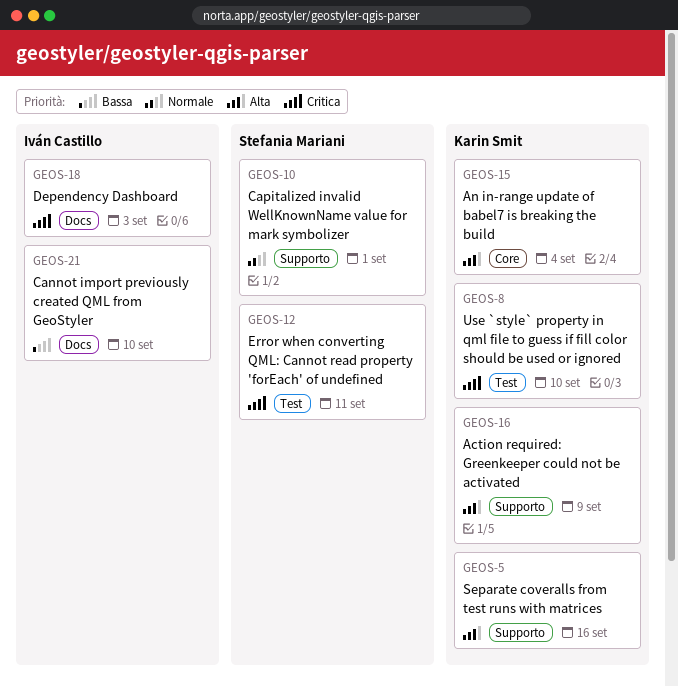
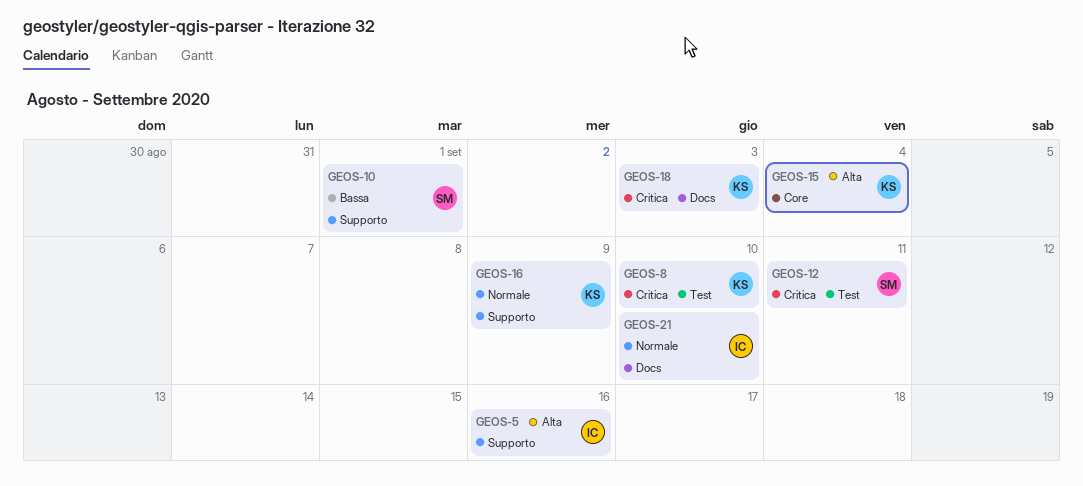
GEOS-5, owner: Karin Smit -> Iván Castillo
GEOS-10, priority: Normale -> Bassa
GEOS-16, priority: Alta -> Normale
GEOS-18, owner: Iván Castillo -> Karin Smit
GEOS-21, priority: Bassa -> Normale

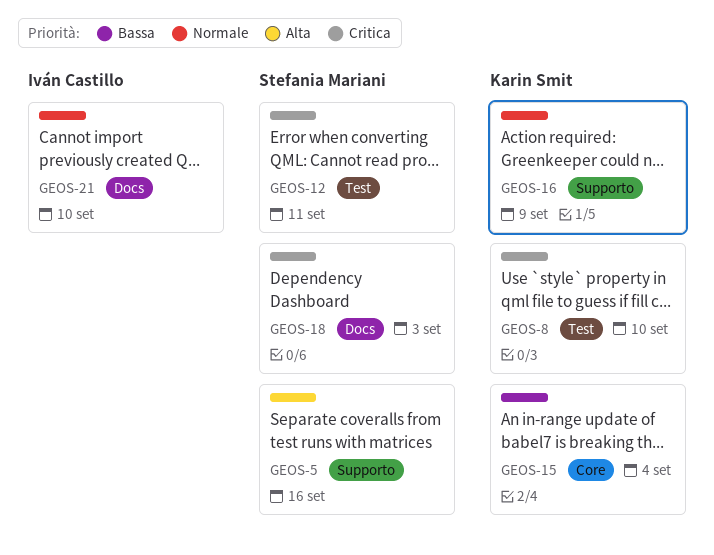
GEOS-5, owner: Iván Castillo -> Stefania Mariani
GEOS-10: present -> none
GEOS-15, priority: Alta -> Bassa
GEOS-18, owner: Karin Smit -> Stefania Mariani

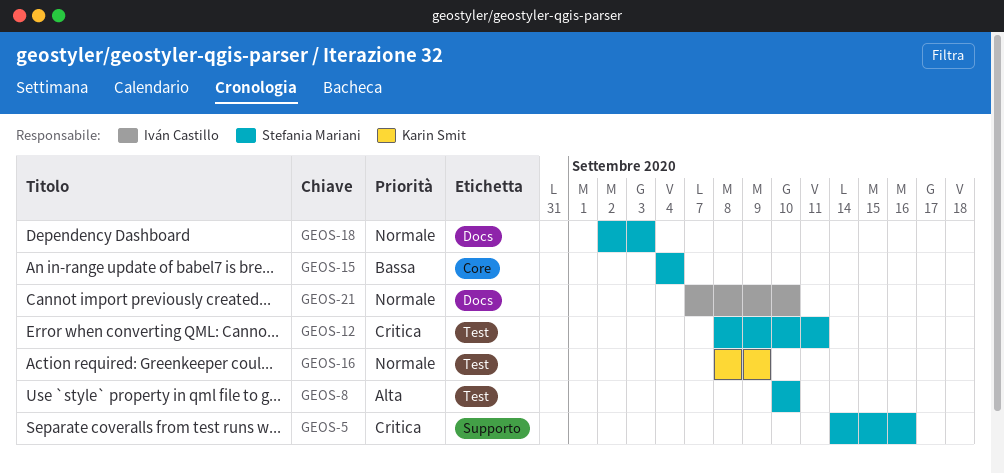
GEOS-5, priority: Alta -> Critica
GEOS-8, owner: Karin Smit -> Stefania Mariani
GEOS-8, priority: Critica -> Alta
GEOS-15, owner: Karin Smit -> Stefania Mariani
GEOS-16, label: Supporto -> Test
GEOS-18, priority: Critica -> Normale

